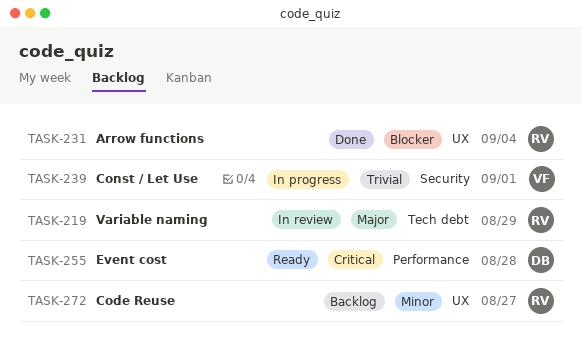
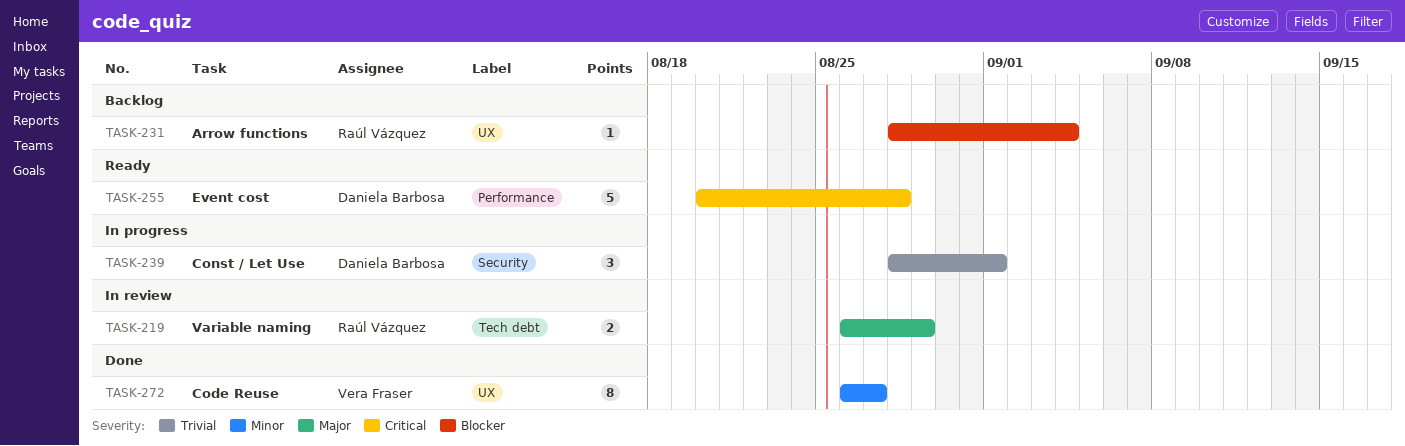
TASK-231, status: Done -> Backlog
TASK-239, owner: Vera Fraser -> Daniela Barbosa
TASK-272, status: Backlog -> Done
TASK-272, owner: Raúl Vázquez -> Vera Fraser

